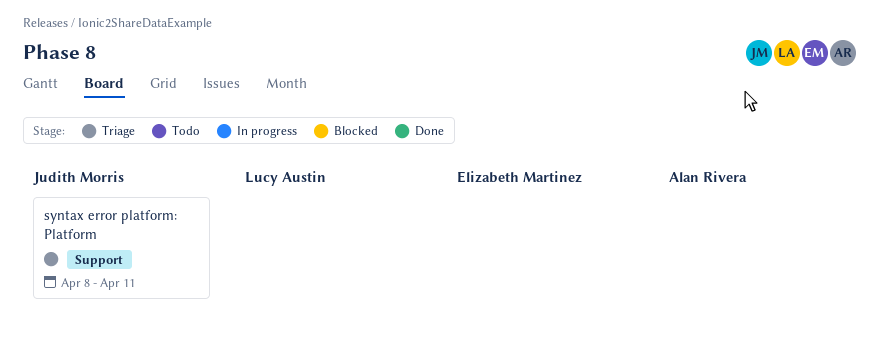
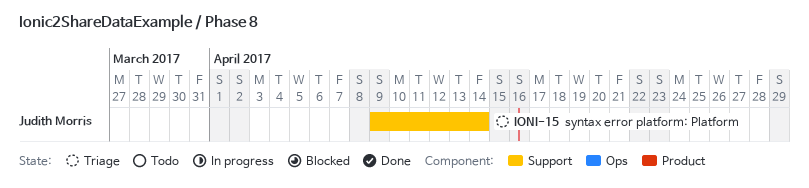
syntax error platform: Platform, start: Apr 8 -> Apr 9
syntax error platform: Platform, due: Apr 11 -> Apr 14

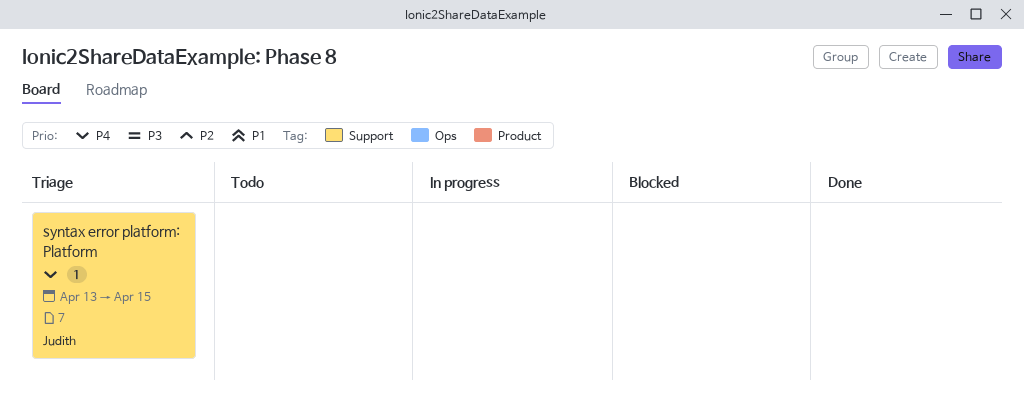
syntax error platform: Platform, start: Apr 9 -> Apr 13
syntax error platform: Platform, due: Apr 14 -> Apr 15

